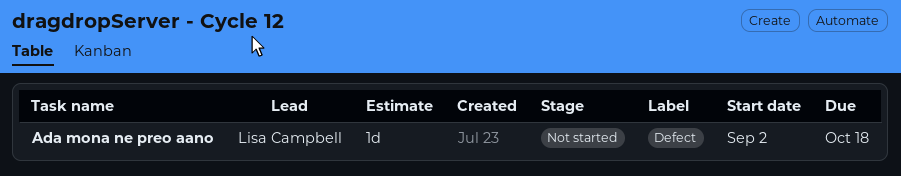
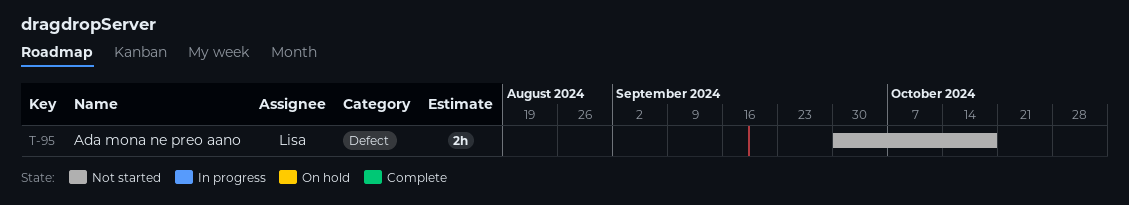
Ada mona ne preo aano, estimate: 1d -> 2h
Ada mona ne preo aano, start: Sep 2 -> Sep 30

